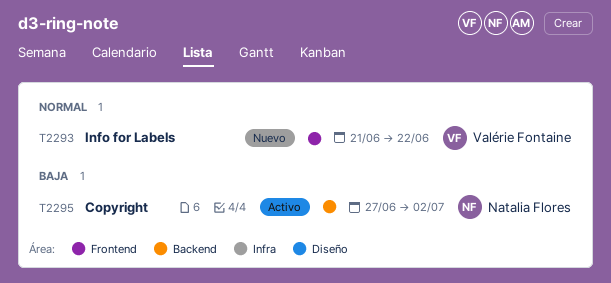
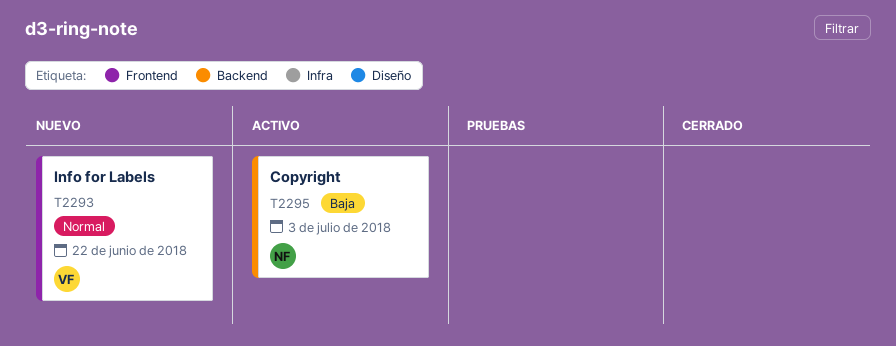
T2295, due: Jul 2 -> Jul 3

